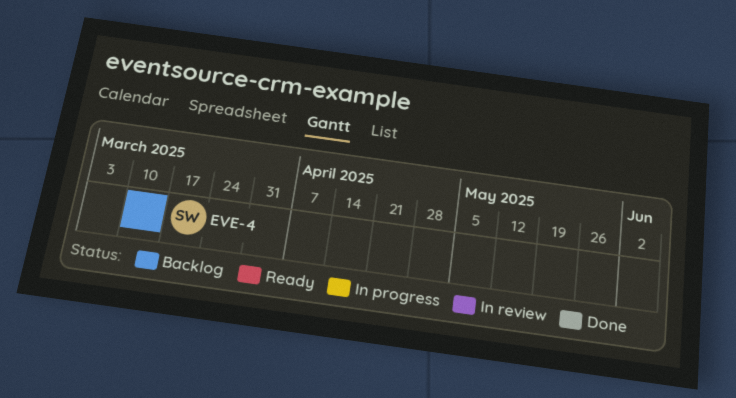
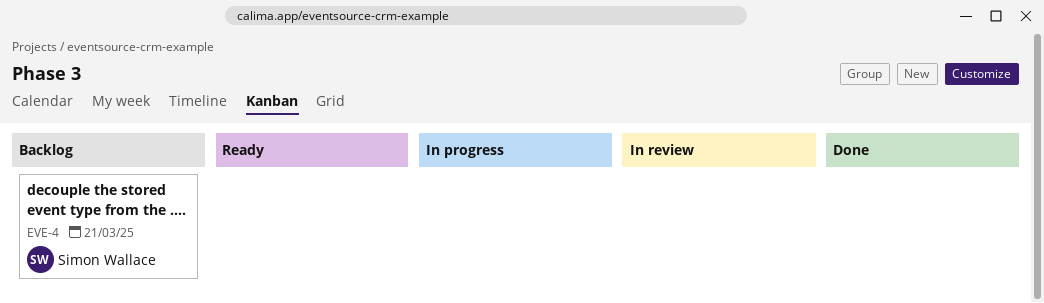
EVE-4, due: Mar 14 -> Mar 21

